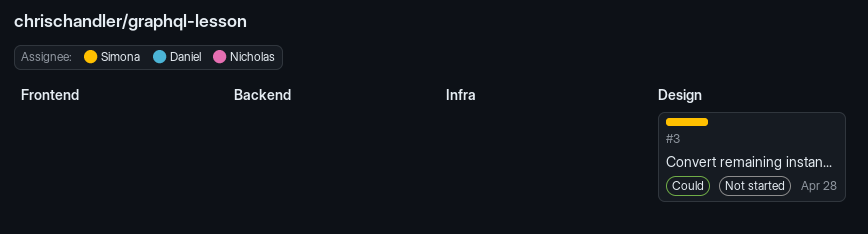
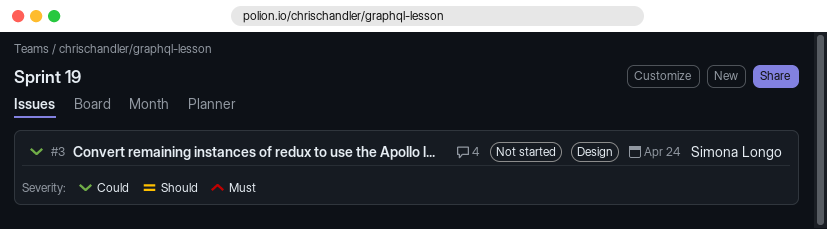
#3, due: Apr 28 -> Apr 24

